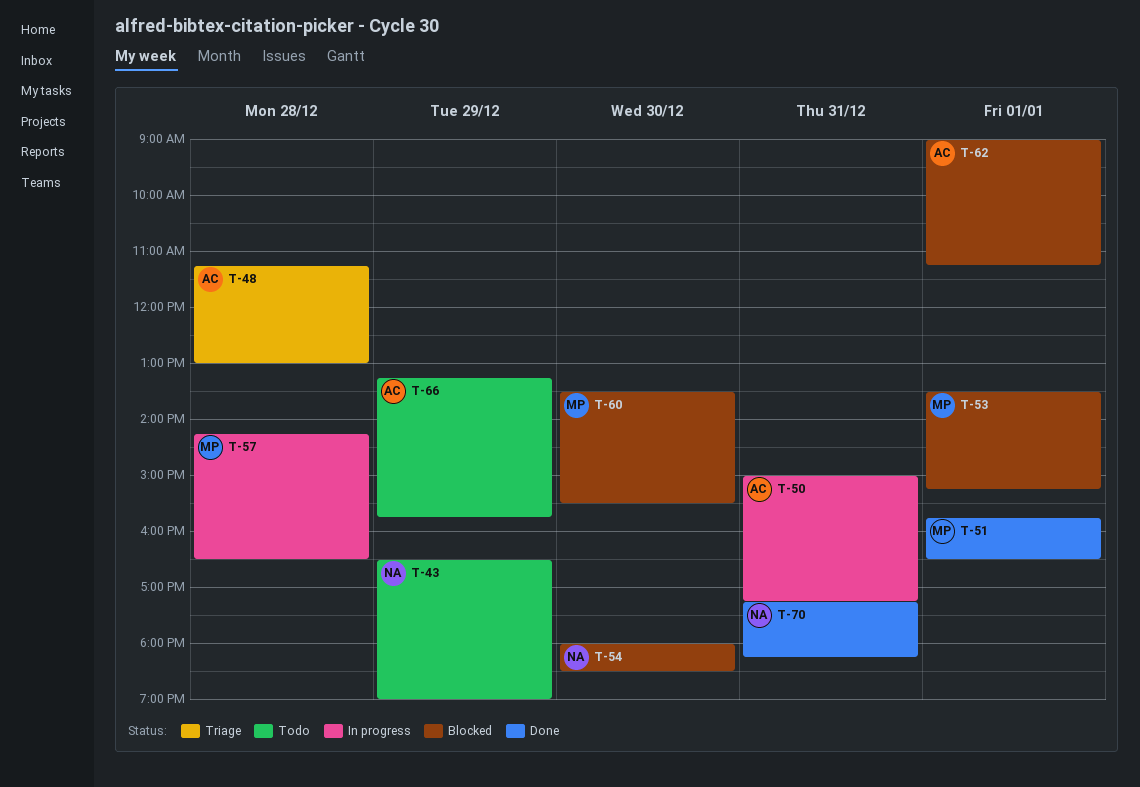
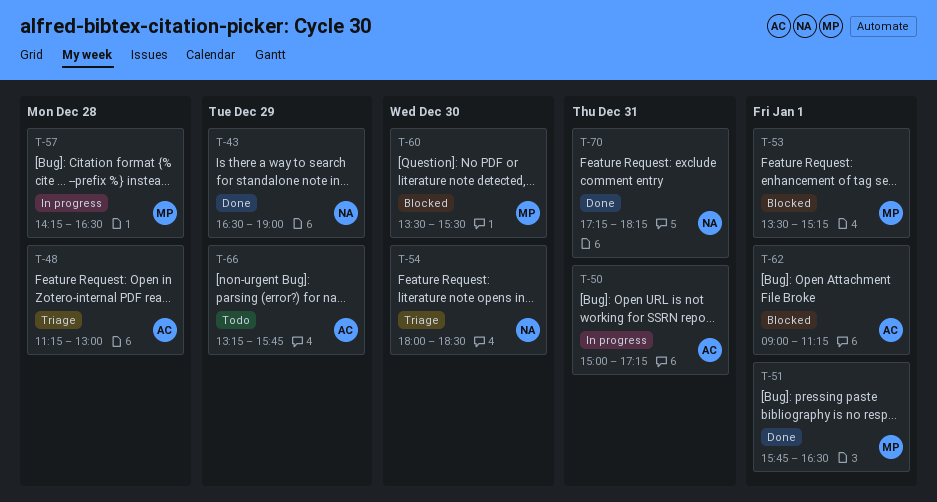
T-43, status: Todo -> Done
T-54, status: Blocked -> Triage

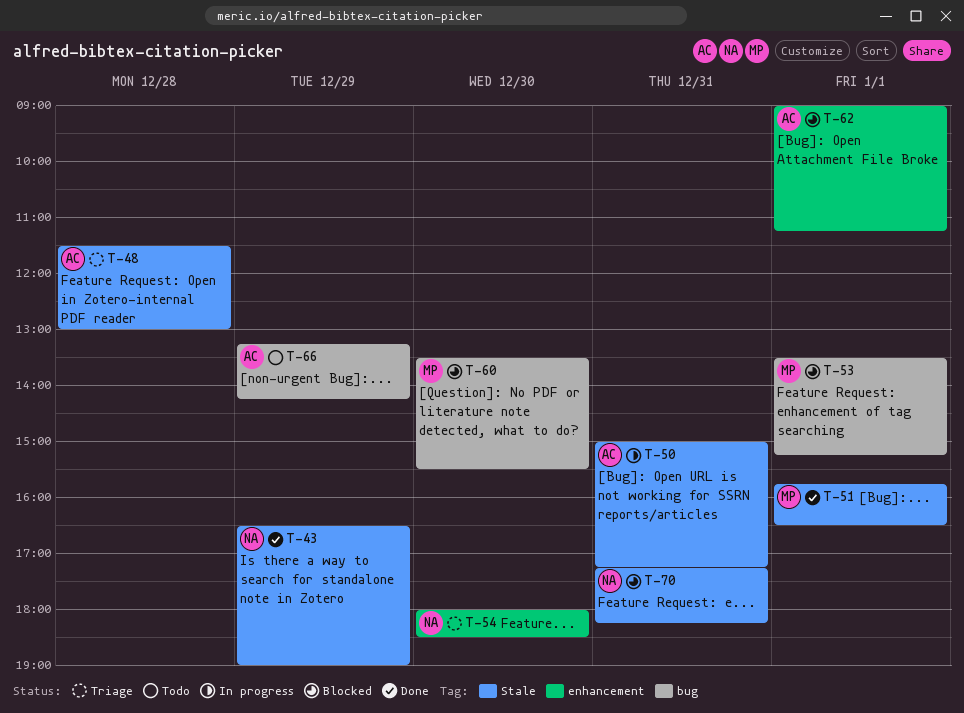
T-48, begins: 11:15 -> 11:30
T-57: present -> none
T-66, ends: 15:45 -> 14:15
T-70, status: Done -> Blocked

